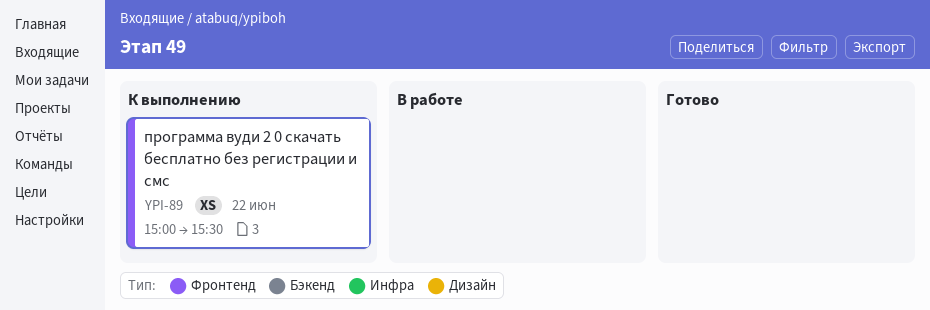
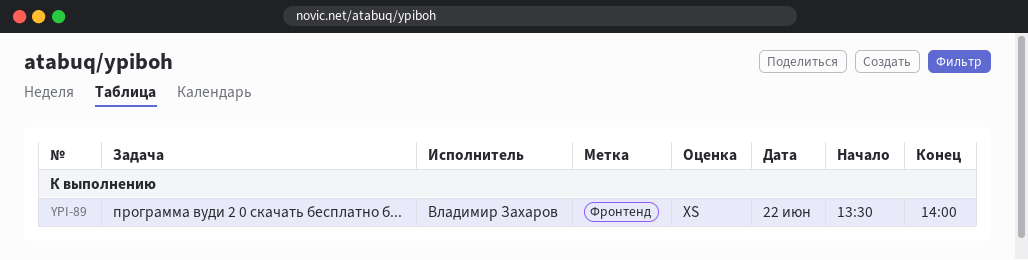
YPI-89, begins: 15:00 -> 13:30
YPI-89, ends: 15:30 -> 14:00

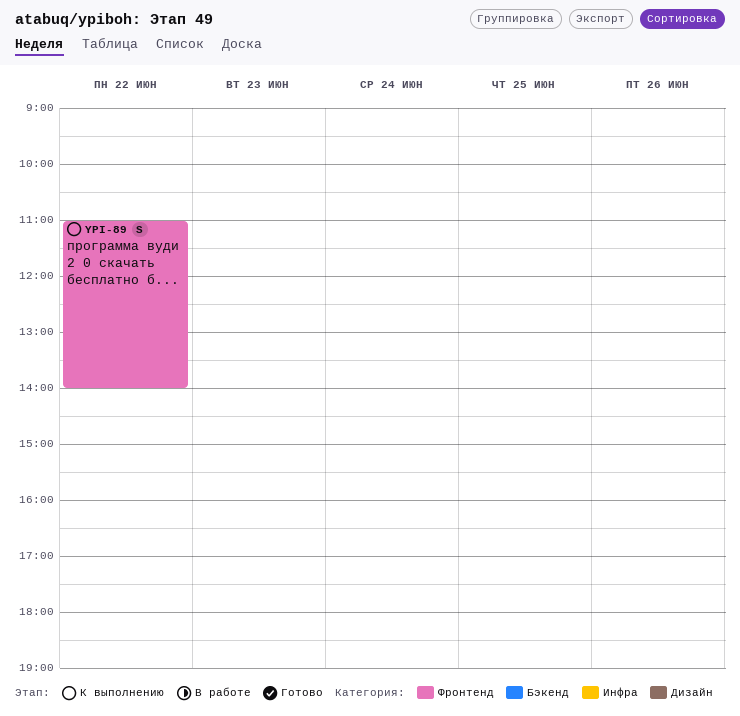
YPI-89, estimate: XS -> S
YPI-89, begins: 13:30 -> 11:00

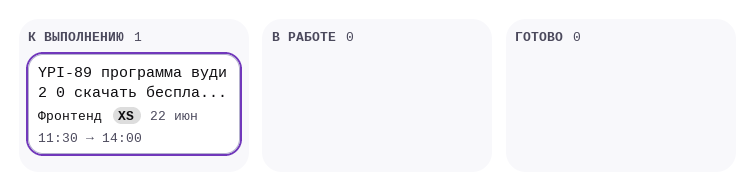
YPI-89, estimate: S -> XS
YPI-89, begins: 11:00 -> 11:30

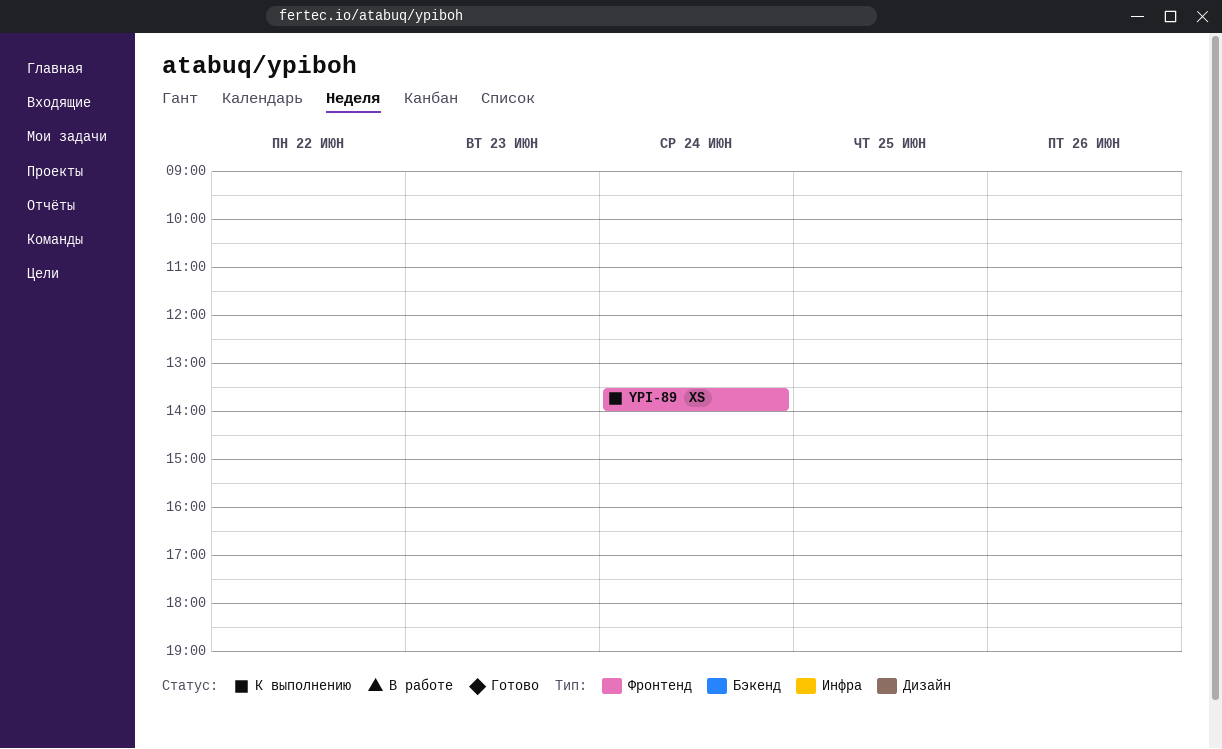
YPI-89, day: Jun 22 -> Jun 24
YPI-89, begins: 11:30 -> 13:30

